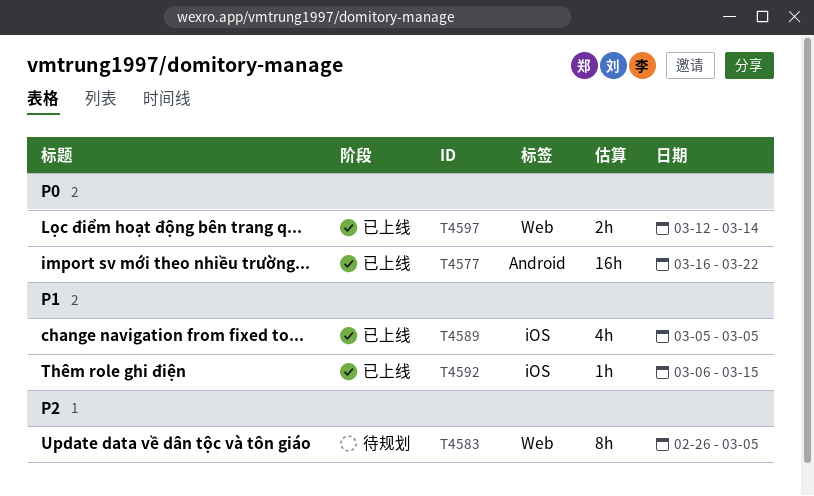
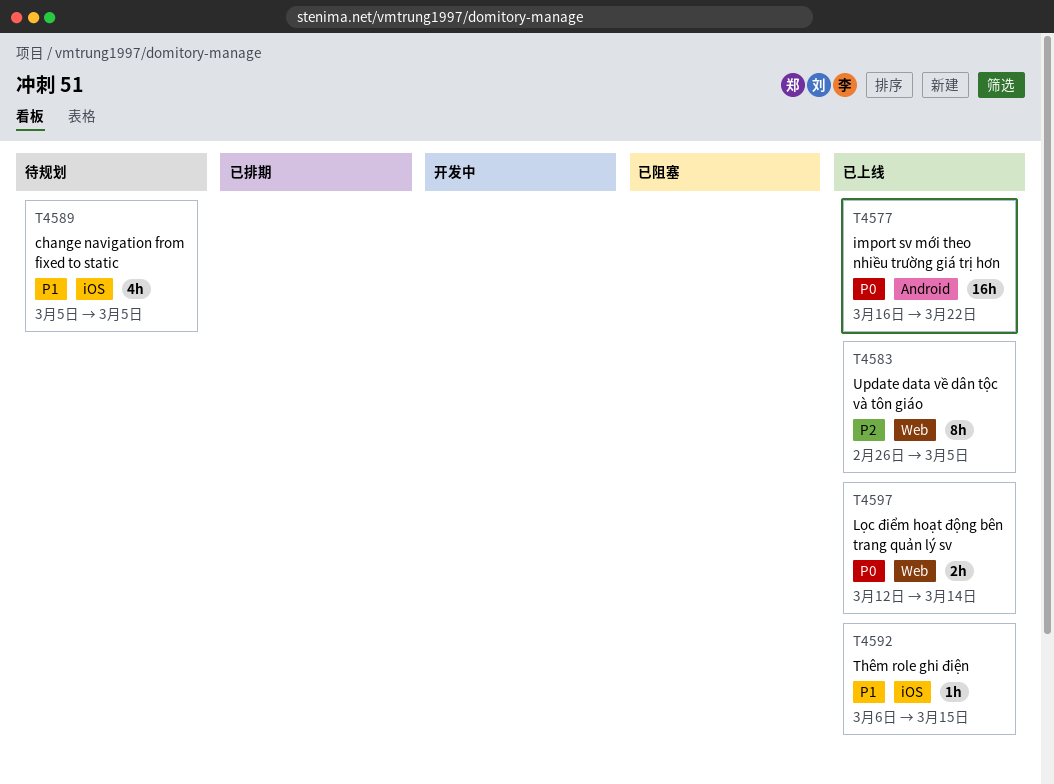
T4583, status: 待规划 -> 已上线
T4589, status: 已上线 -> 待规划

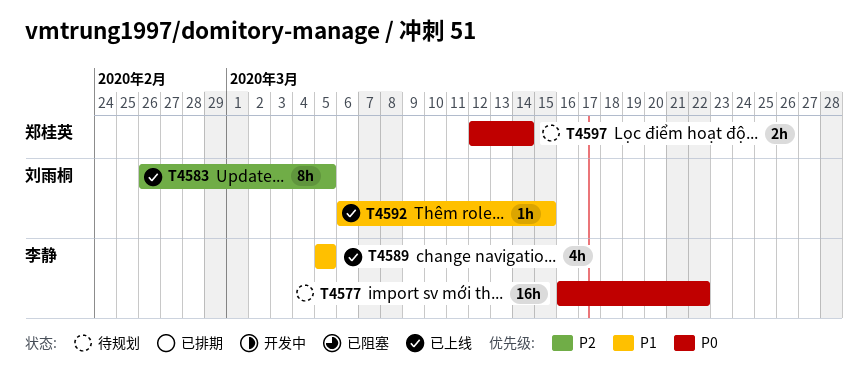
T4577, status: 已上线 -> 待规划
T4589, status: 待规划 -> 已上线
T4597, status: 已上线 -> 待规划

